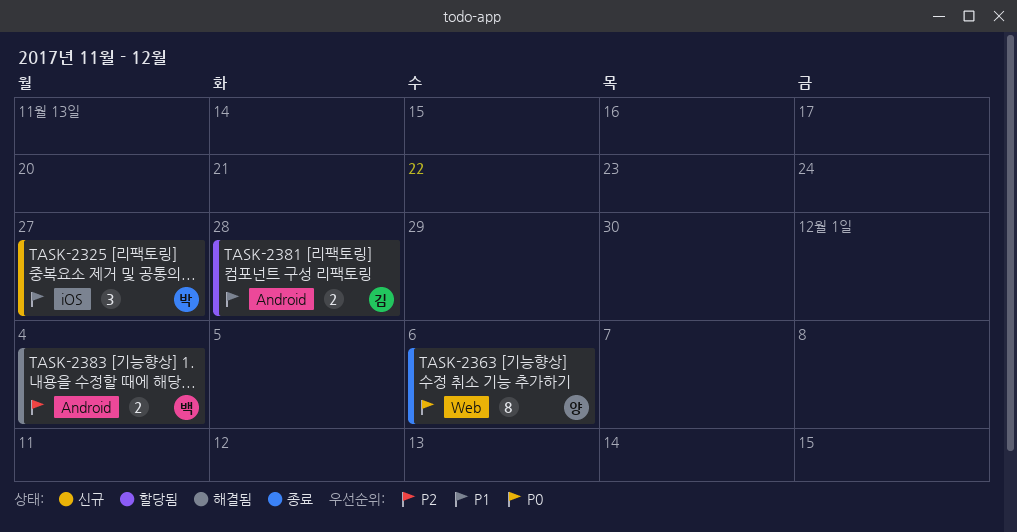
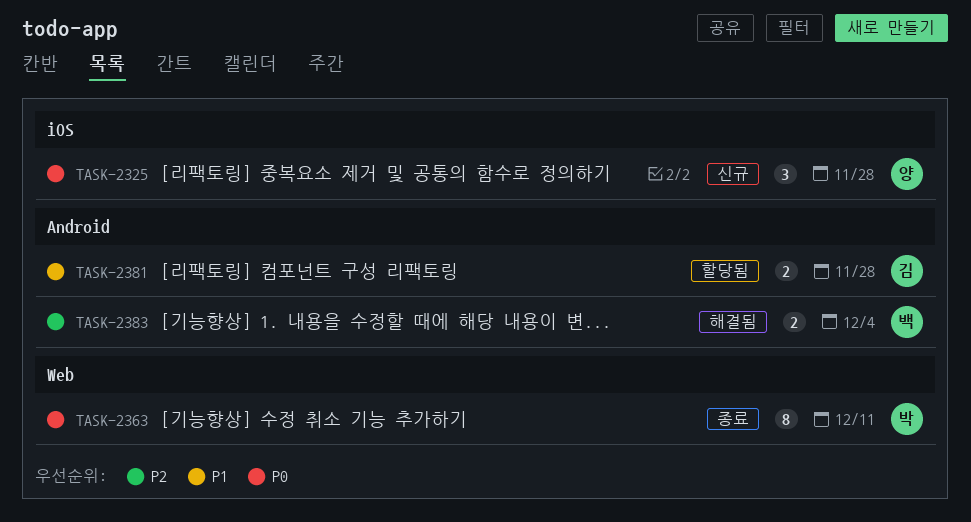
TASK-2325, owner: 박 -> 양
TASK-2325, priority: P1 -> P0
TASK-2325, due: Nov 27 -> Nov 28
TASK-2363, owner: 양 -> 박
TASK-2363, due: Dec 6 -> Dec 11

